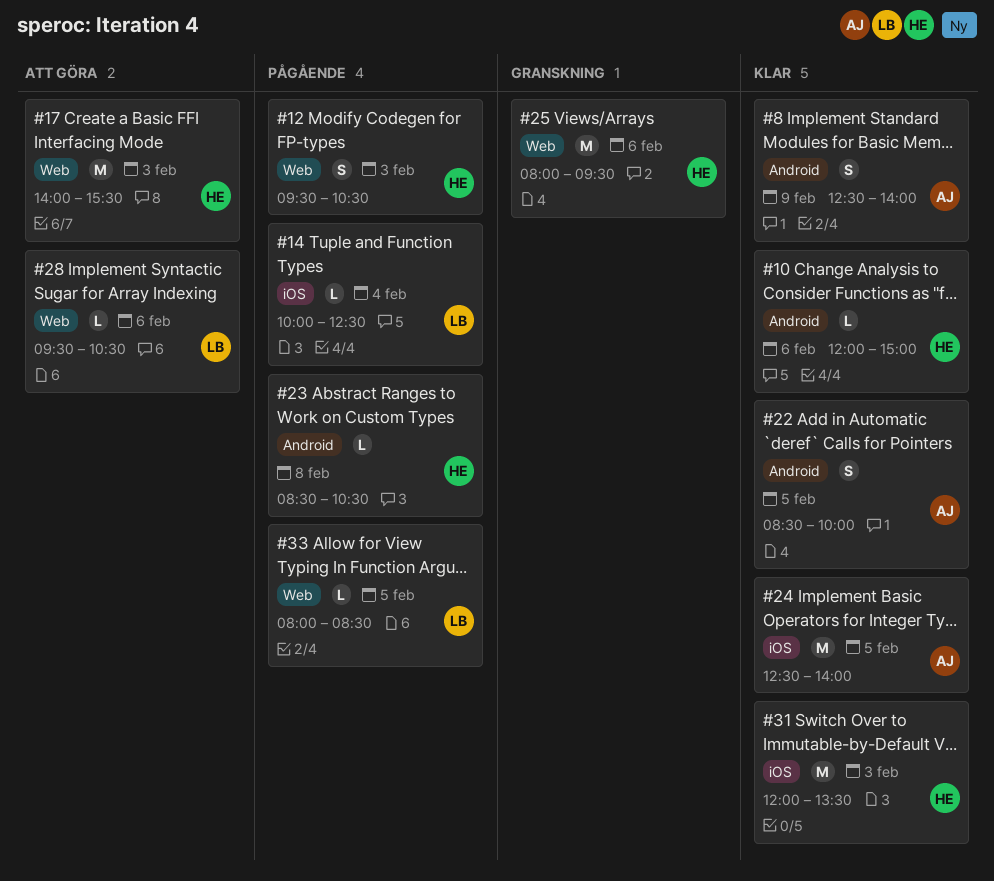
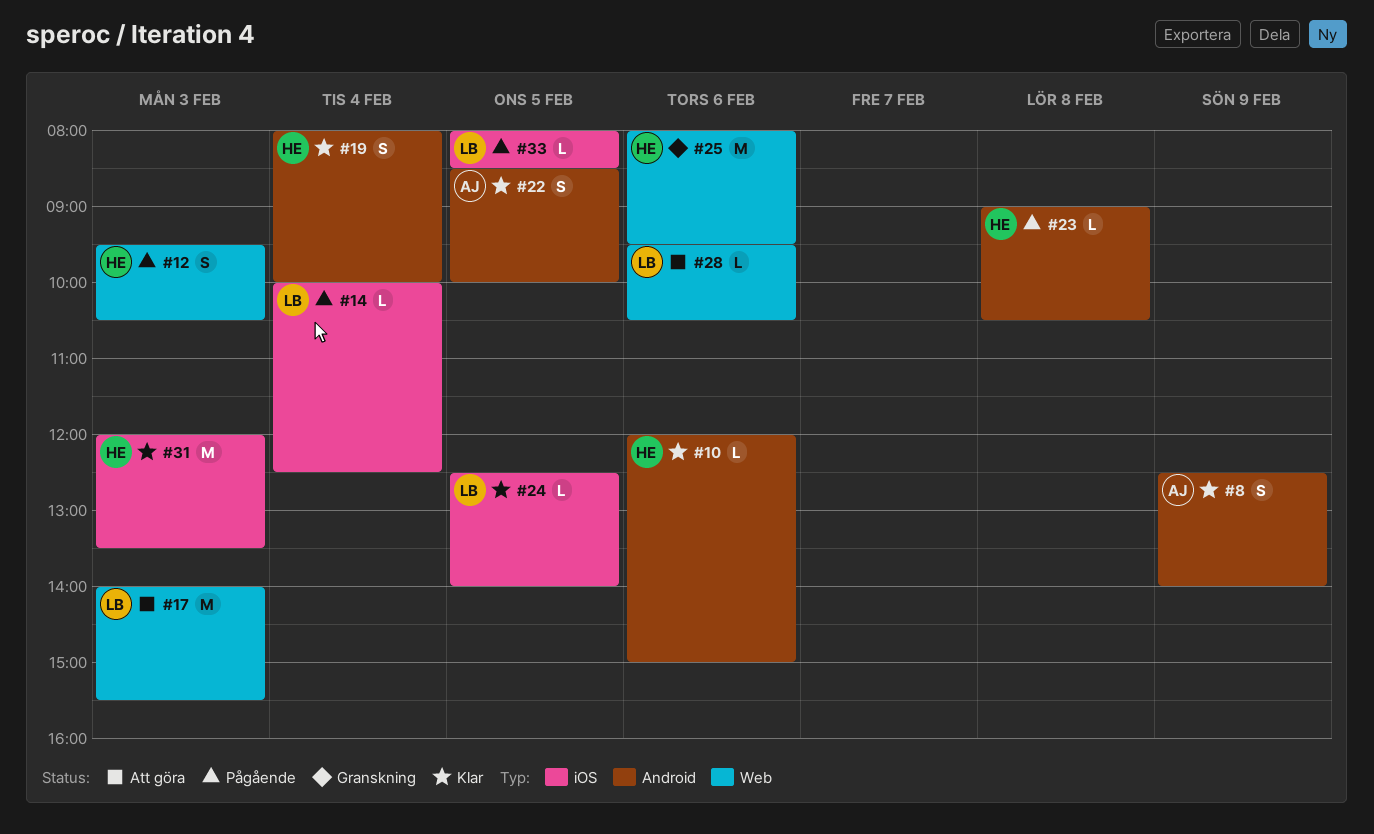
#17, owner: HE -> LB
#19: none -> present
#23, begins: 08:30 -> 09:00
#24, owner: AJ -> LB
#24, estimate: M -> L
#33, label: Web -> iOS

